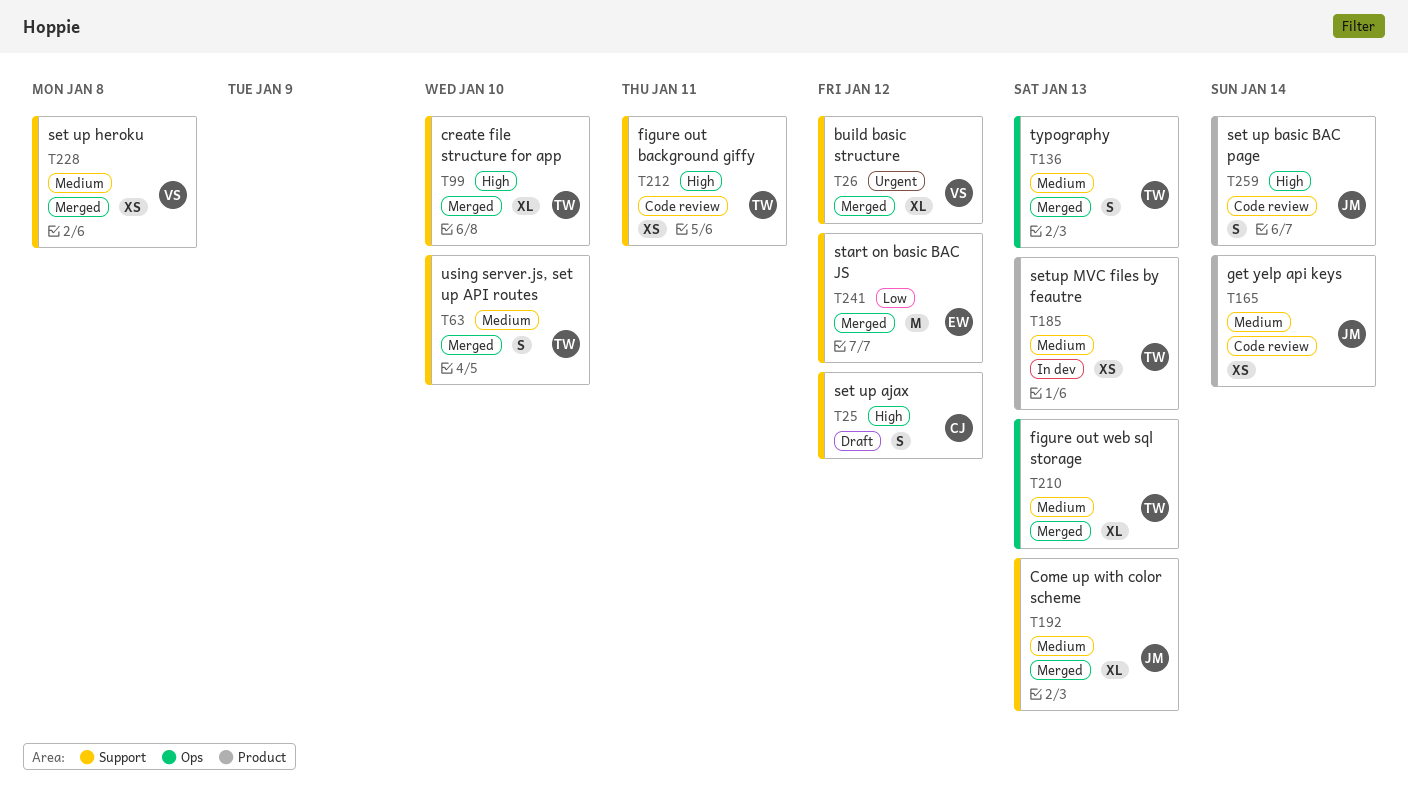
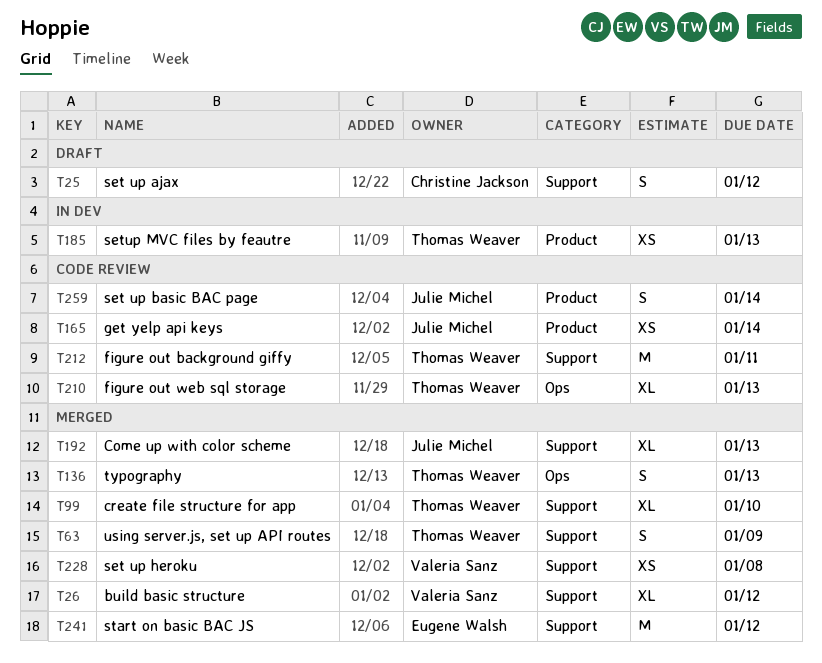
T63, due: Jan 10 -> Jan 9
T210, status: Merged -> Code review
T212, estimate: XS -> M

